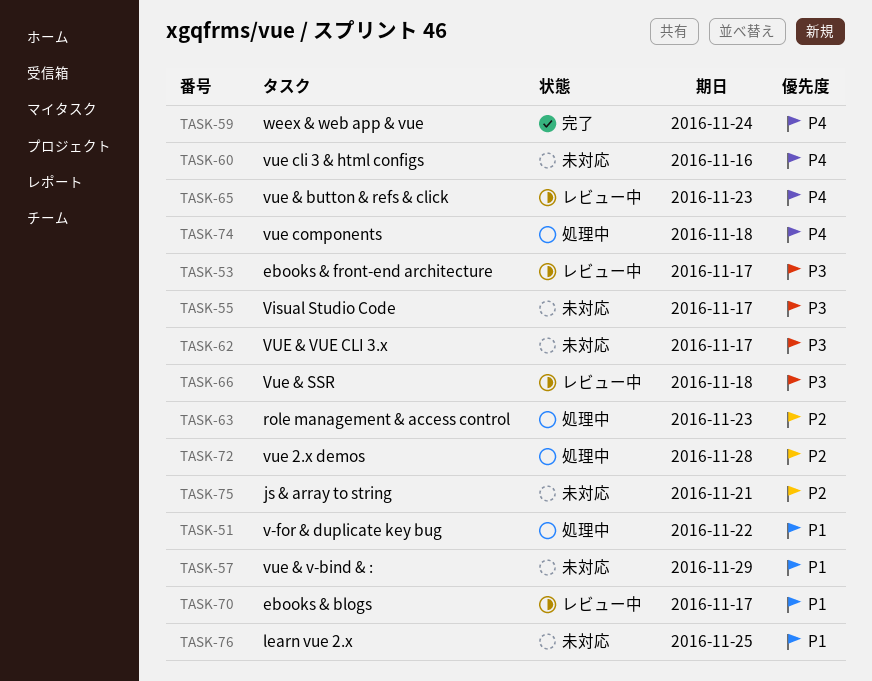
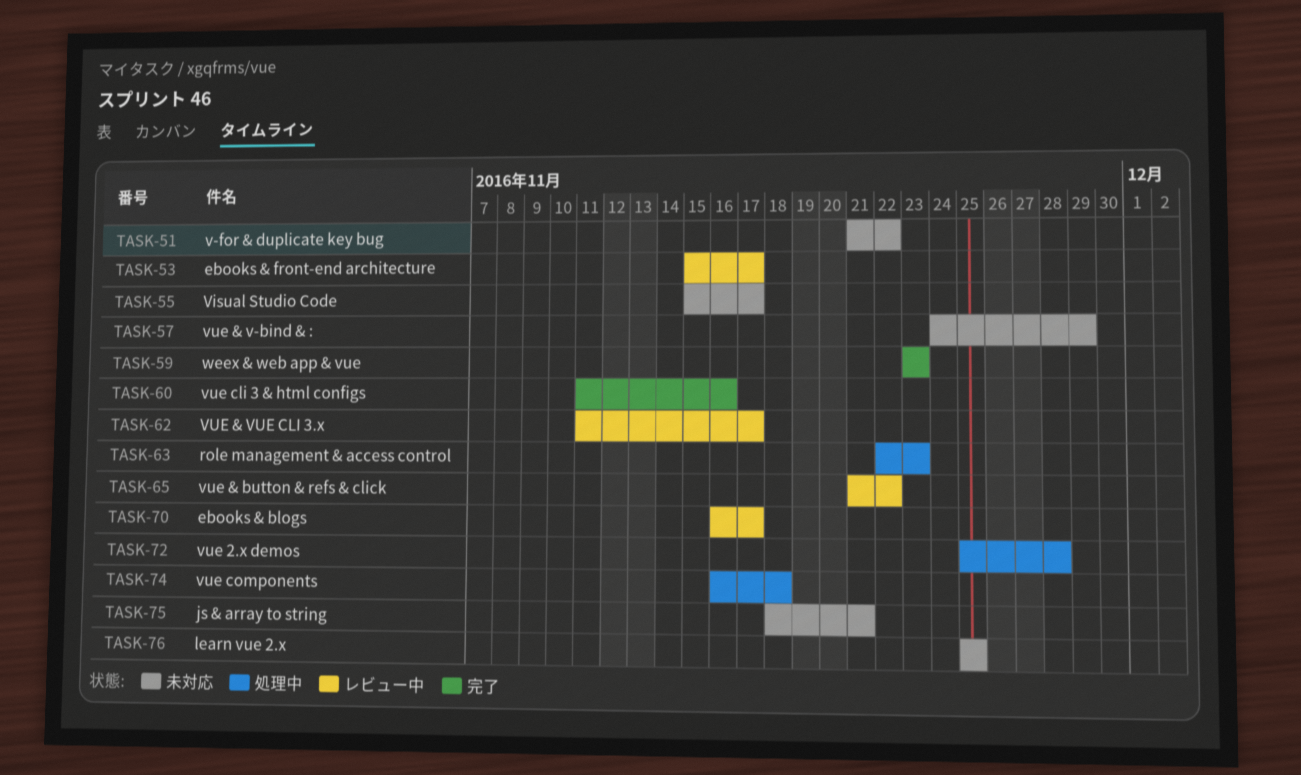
TASK-51, status: 処理中 -> 未対応
TASK-59, due: Nov 24 -> Nov 23
TASK-60, status: 未対応 -> 完了
TASK-62, status: 未対応 -> レビュー中
TASK-65, due: Nov 23 -> Nov 22
TASK-66: present -> none

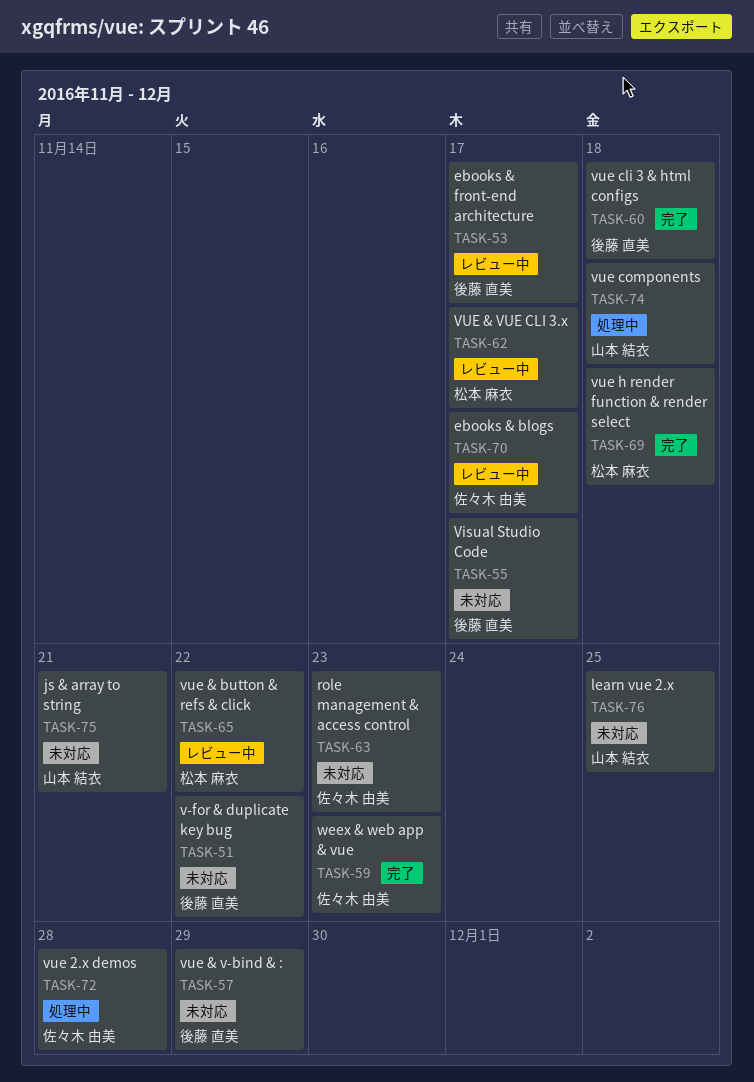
TASK-60, due: Nov 16 -> Nov 18
TASK-63, status: 処理中 -> 未対応
TASK-69: none -> present

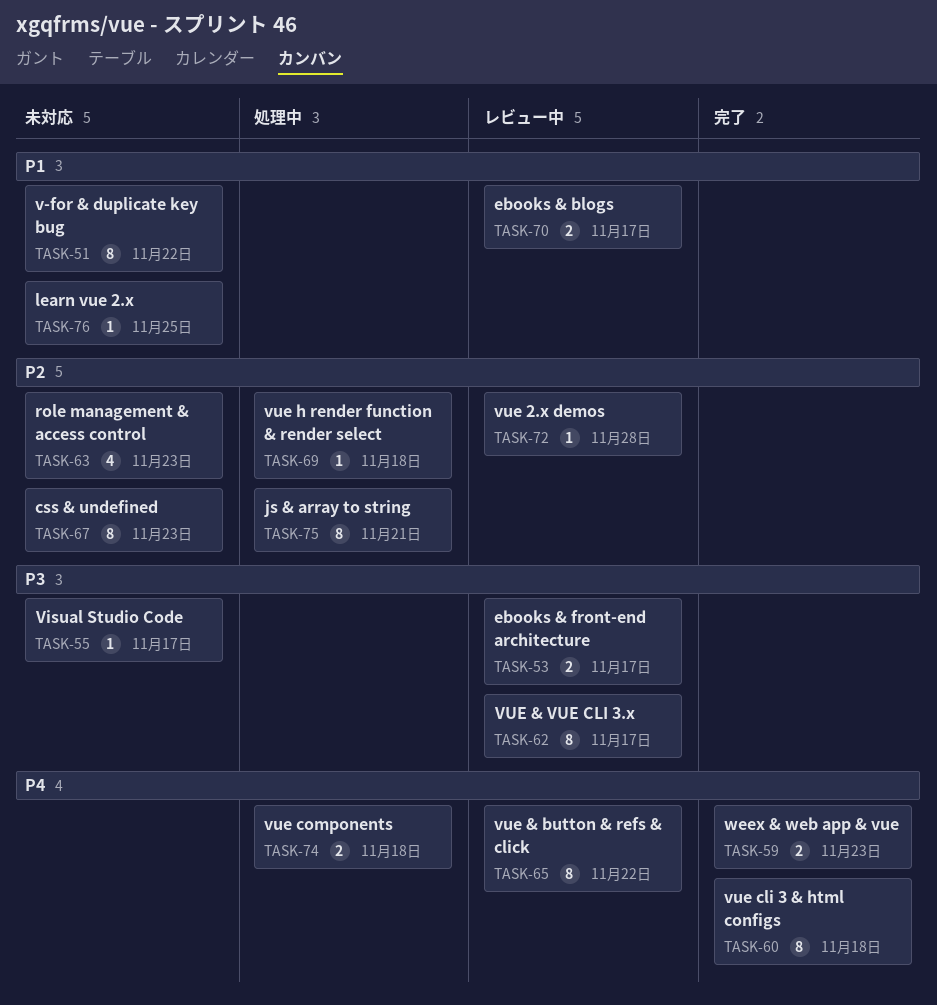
TASK-57: present -> none
TASK-67: none -> present
TASK-69, status: 完了 -> 処理中
TASK-72, status: 処理中 -> レビュー中
TASK-75, status: 未対応 -> 処理中

